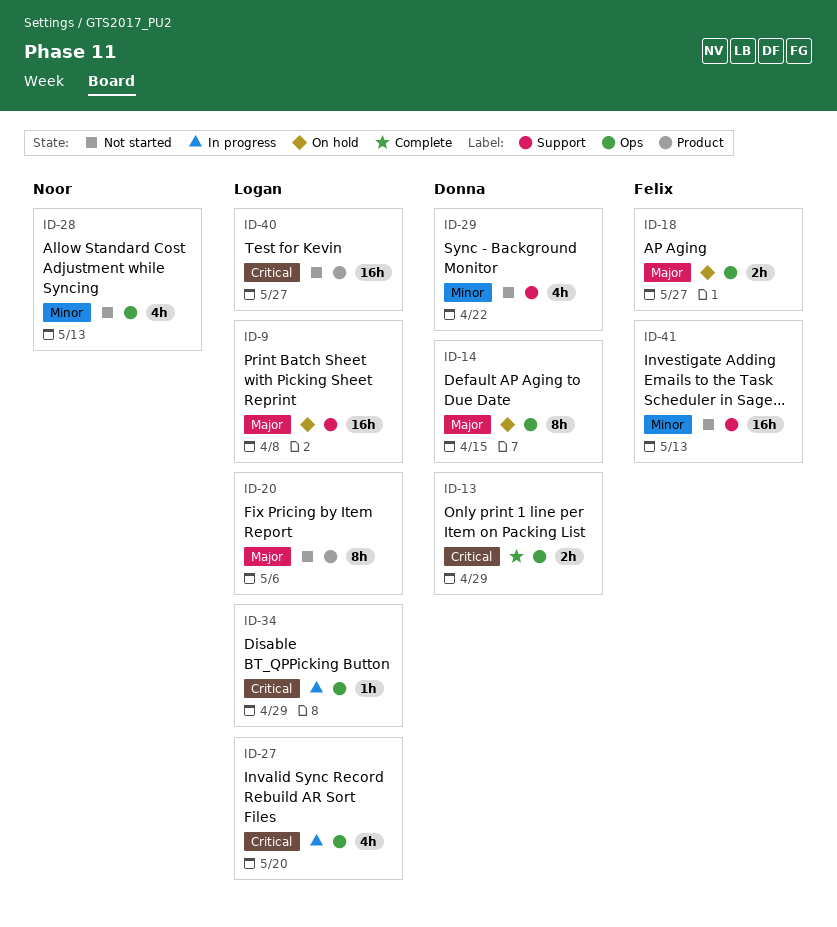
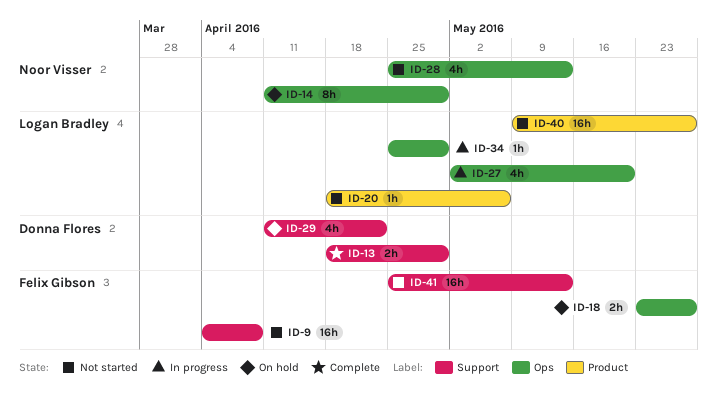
ID-9, status: On hold -> Not started
ID-9, owner: Logan Bradley -> Felix Gibson
ID-13, label: Ops -> Support
ID-14, owner: Donna Flores -> Noor Visser
ID-14, due: Apr 15 -> Apr 29
ID-20, estimate: 8h -> 1h
ID-29, status: Not started -> On hold

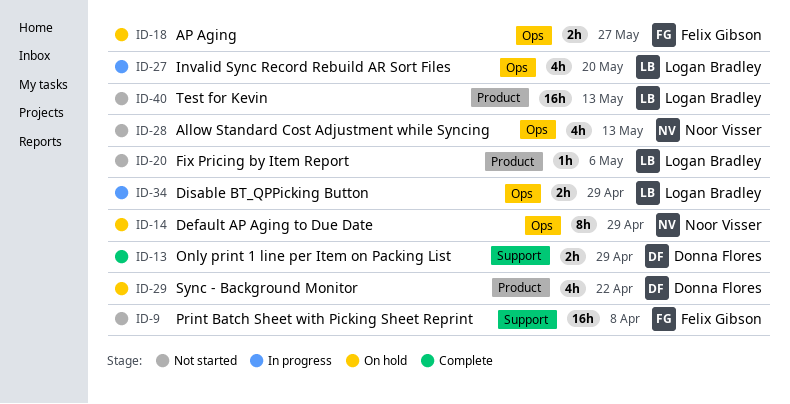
ID-29, label: Support -> Product
ID-34, estimate: 1h -> 2h
ID-40, due: May 27 -> May 13
ID-41: present -> none

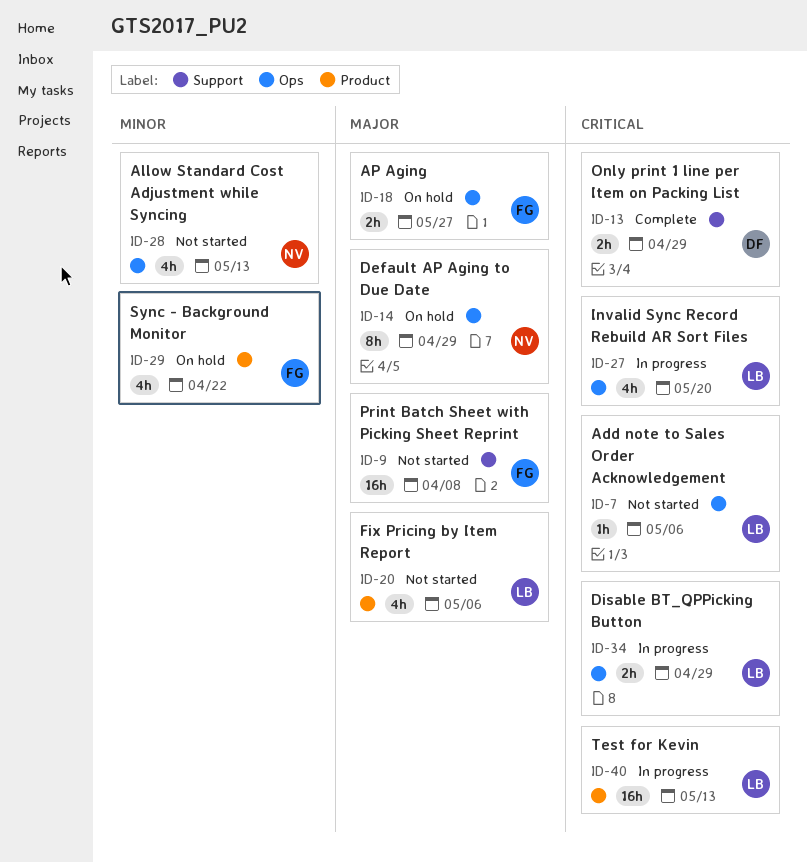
ID-7: none -> present
ID-20, estimate: 1h -> 4h
ID-29, owner: Donna Flores -> Felix Gibson
ID-40, status: Not started -> In progress

